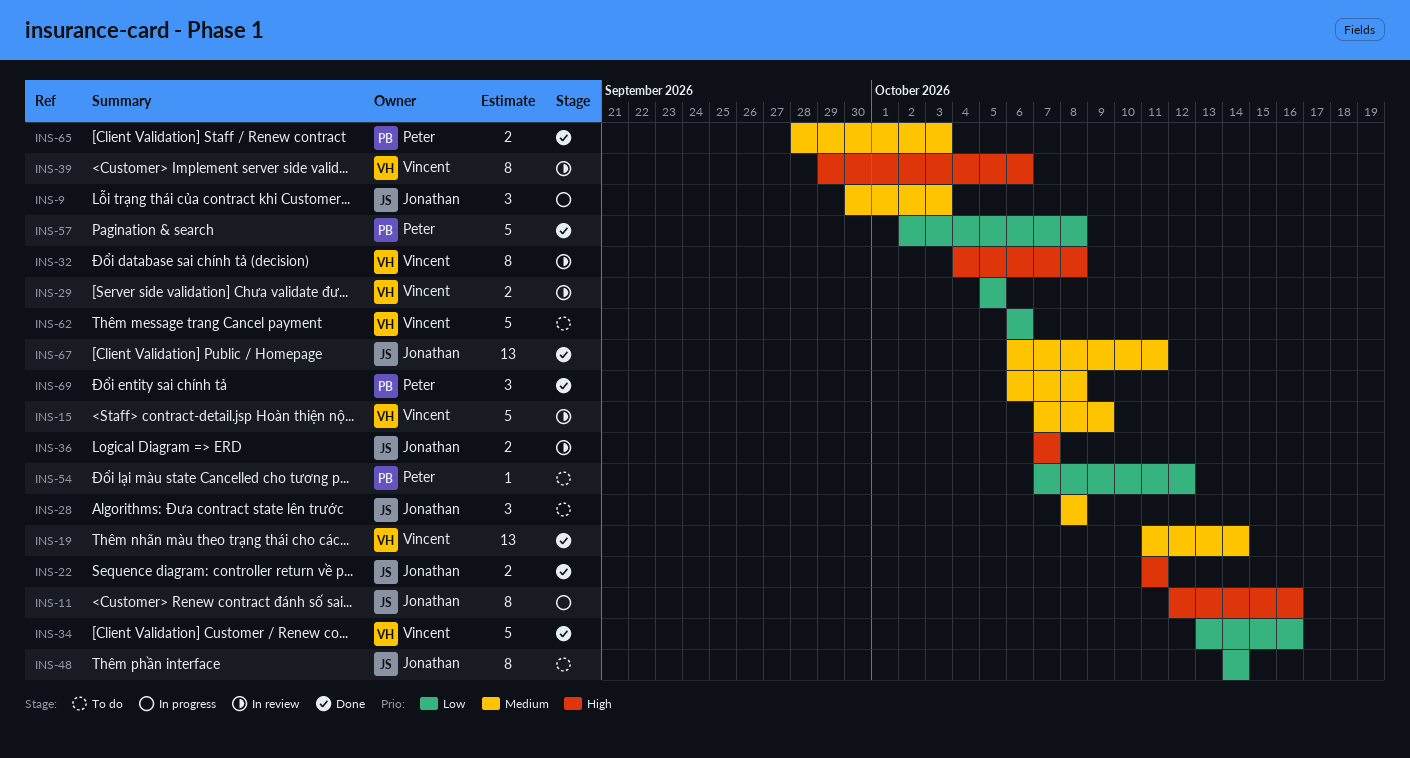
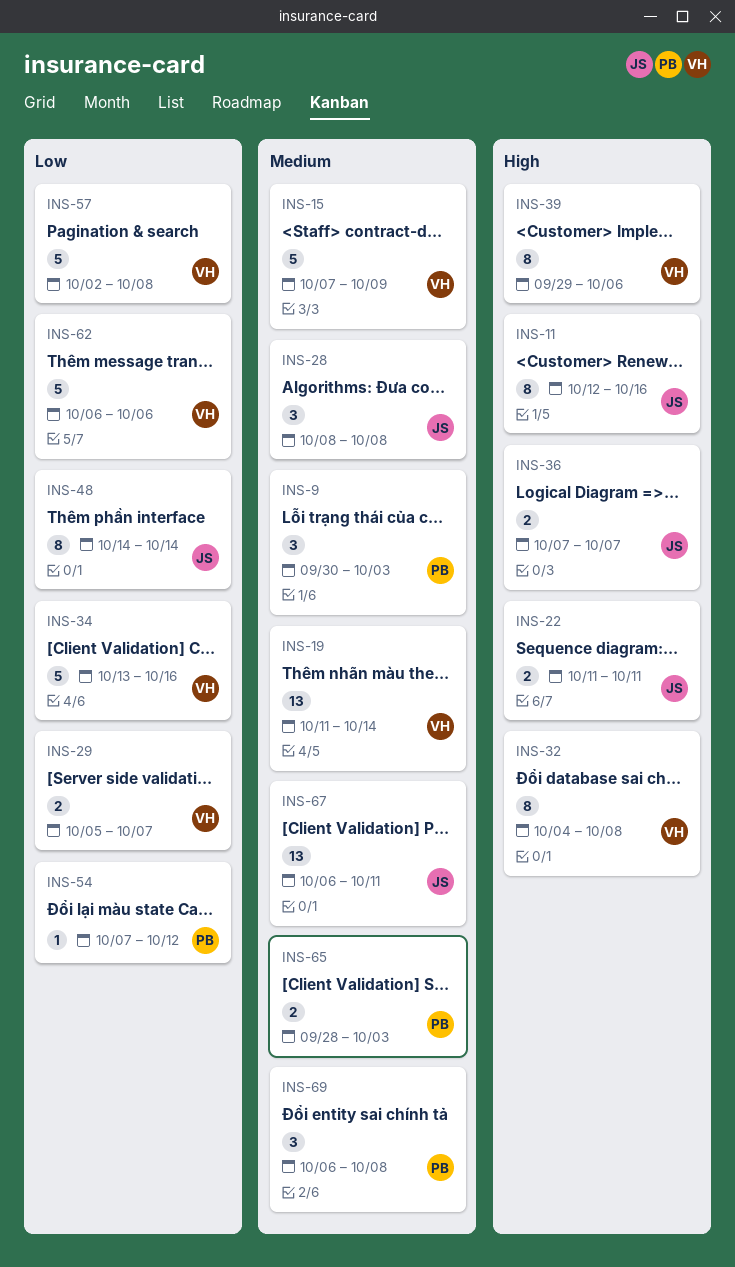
INS-9, owner: Jonathan -> Peter
INS-29, due: Oct 5 -> Oct 7
INS-57, owner: Peter -> Vincent

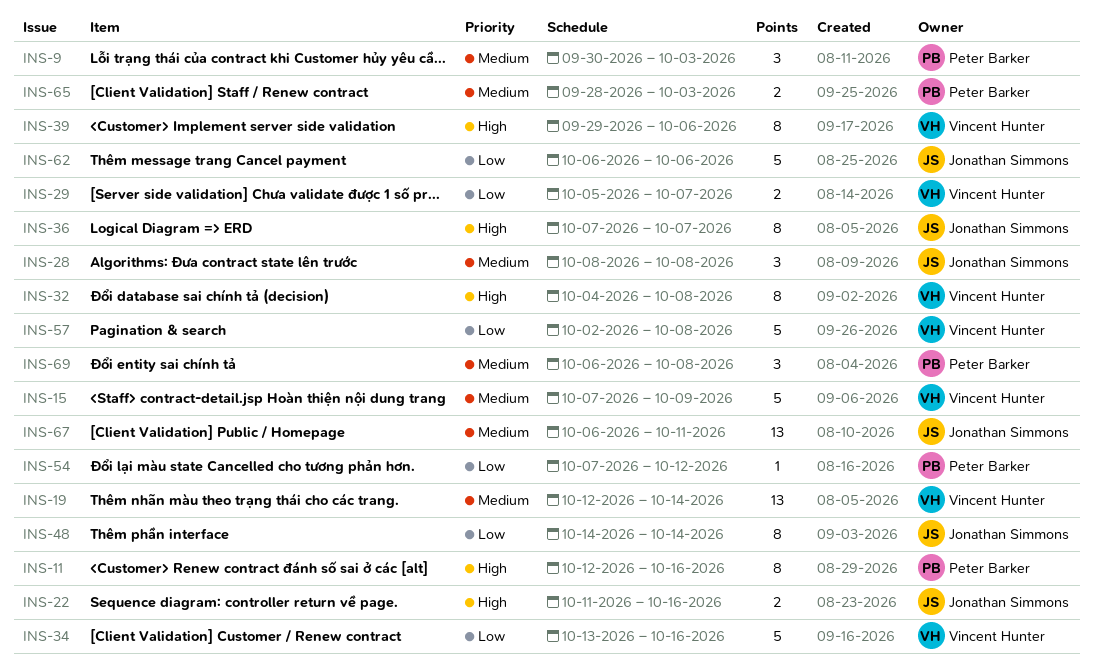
INS-11, owner: Jonathan Simmons -> Peter Barker
INS-19, start: Oct 11 -> Oct 12
INS-22, due: Oct 11 -> Oct 16
INS-36, estimate: 2 -> 8
INS-62, owner: Vincent Hunter -> Jonathan Simmons

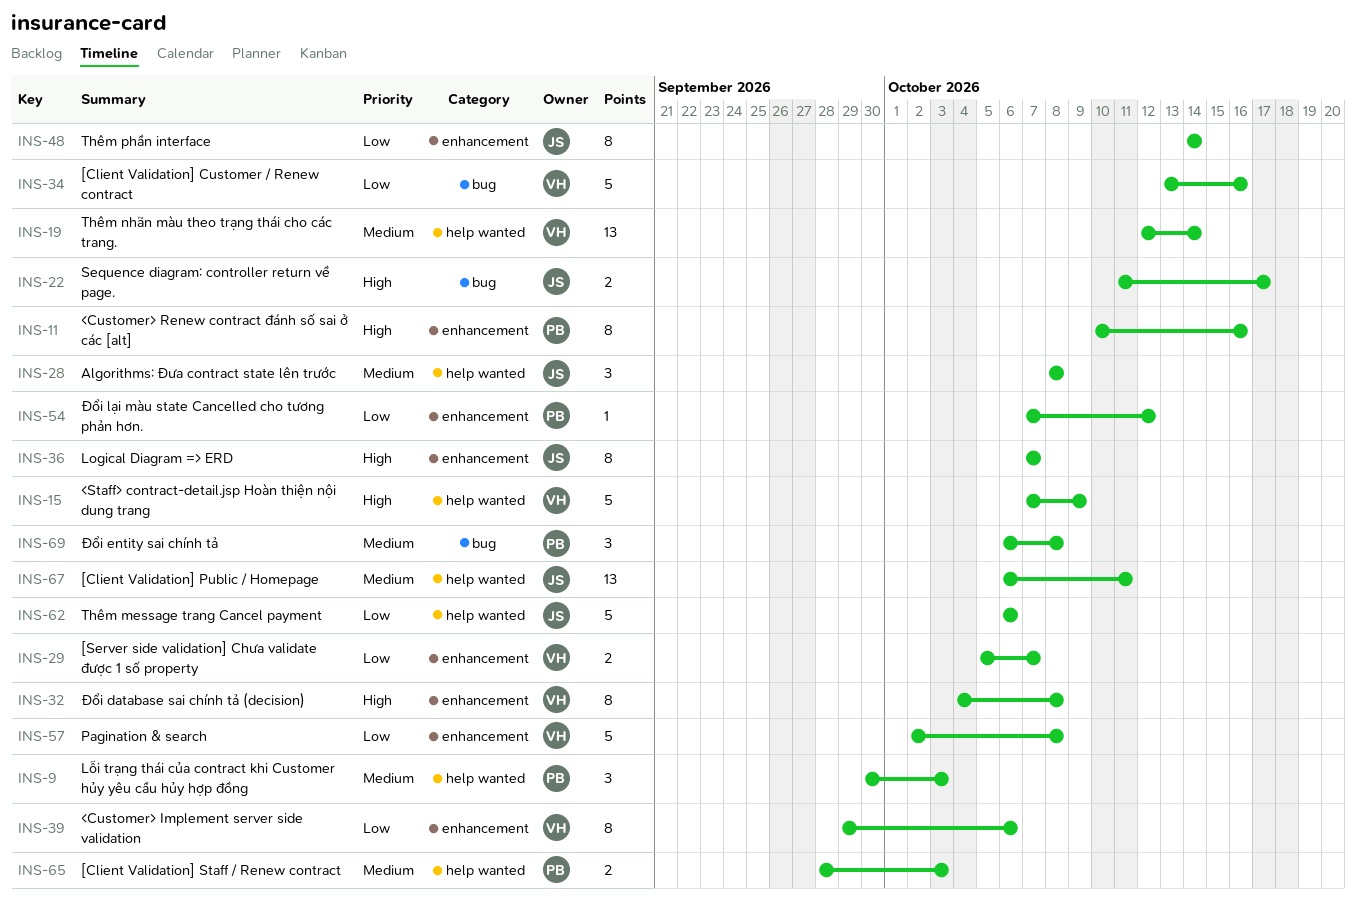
INS-11, start: Oct 12 -> Oct 10
INS-15, priority: Medium -> High
INS-22, due: Oct 16 -> Oct 17
INS-39, priority: High -> Low

